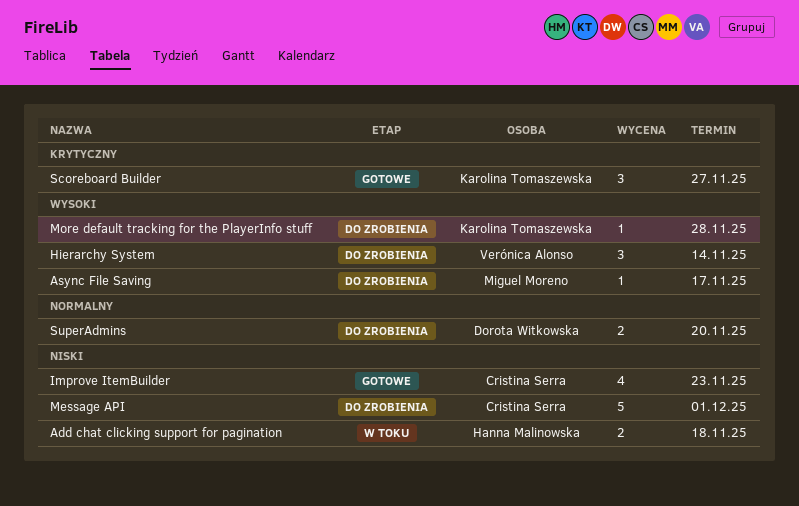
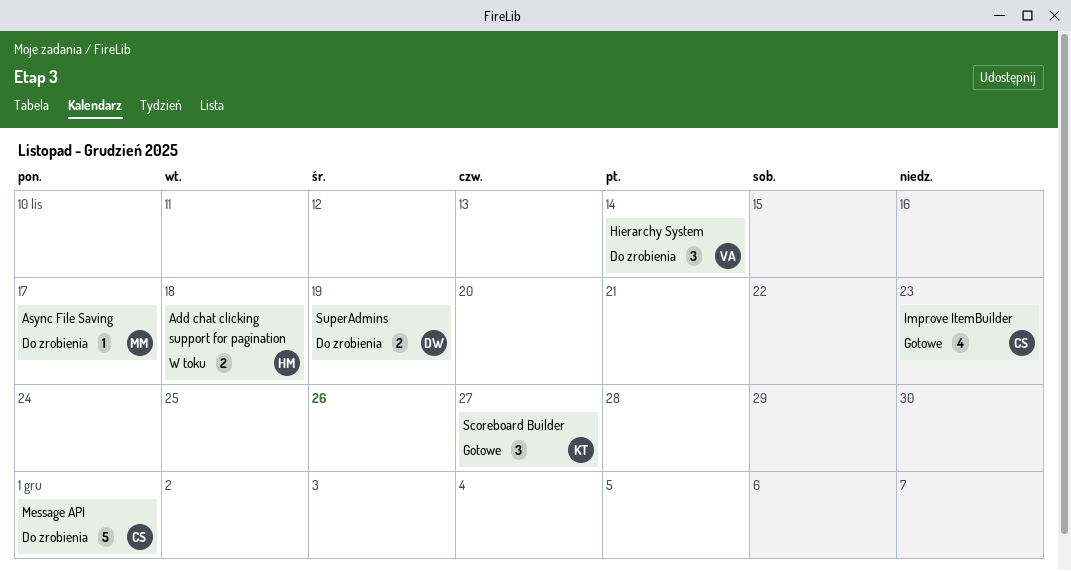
More default tracking for the PlayerInfo stuff: present -> none
SuperAdmins, due: Nov 20 -> Nov 19

